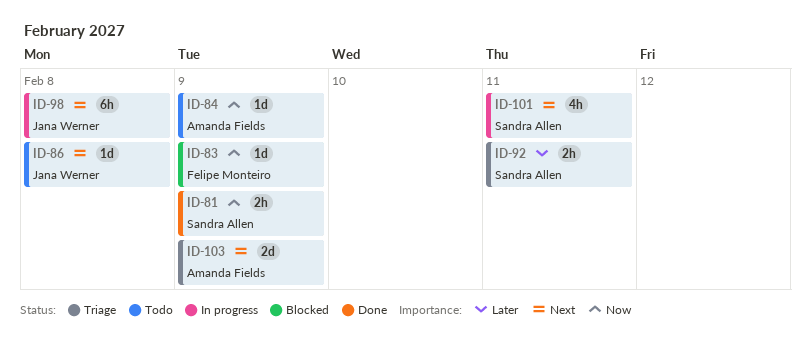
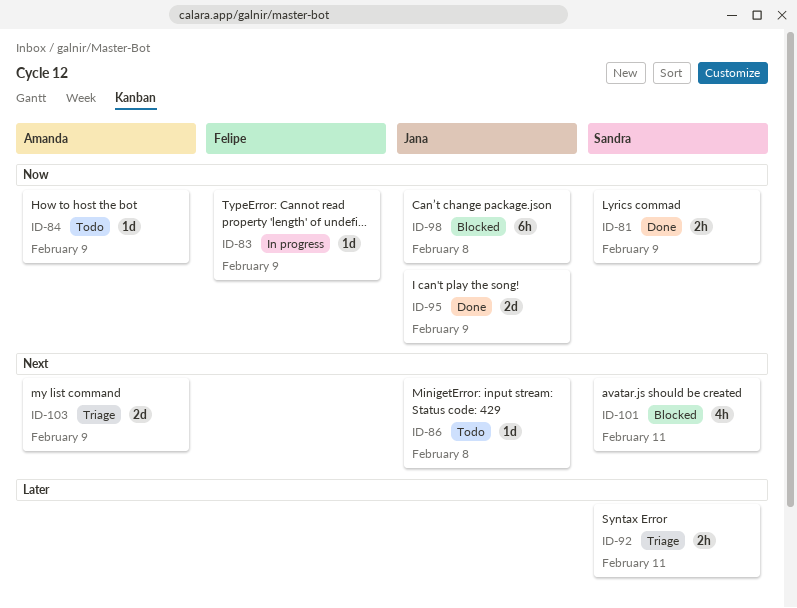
ID-83, status: Blocked -> In progress
ID-95: none -> present
ID-98, status: In progress -> Blocked
ID-98, priority: Next -> Now
ID-101, status: In progress -> Blocked

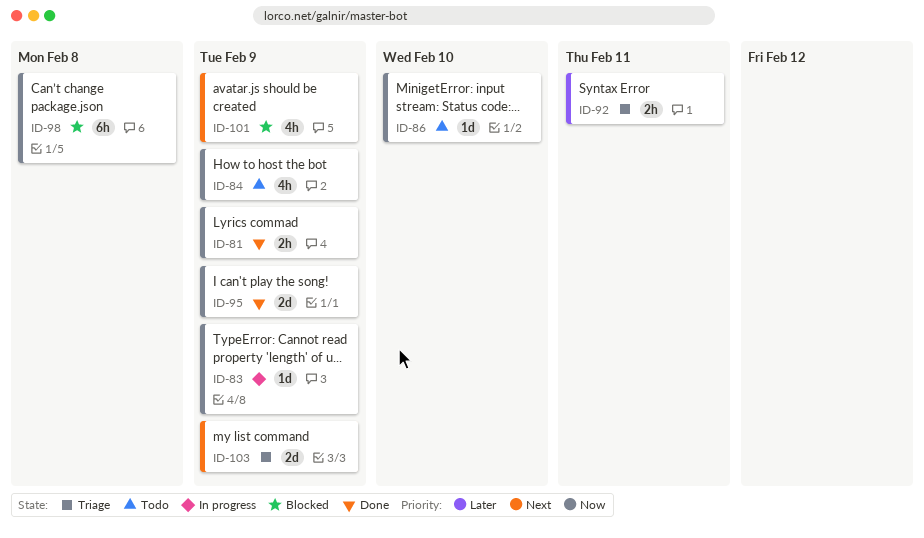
ID-84, estimate: 1d -> 4h
ID-86, priority: Next -> Now
ID-86, due: Feb 8 -> Feb 10
ID-101, due: Feb 11 -> Feb 9

